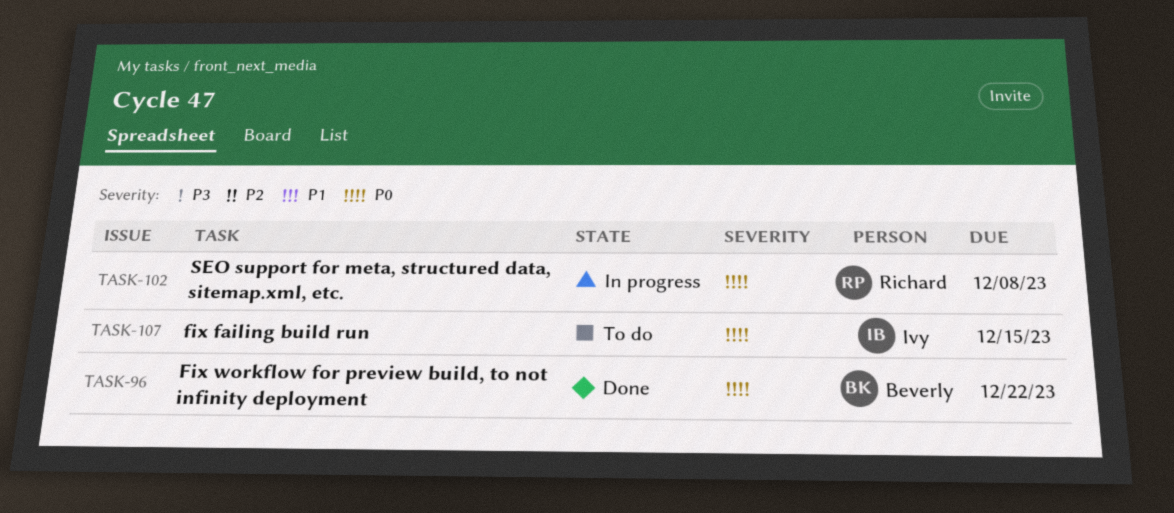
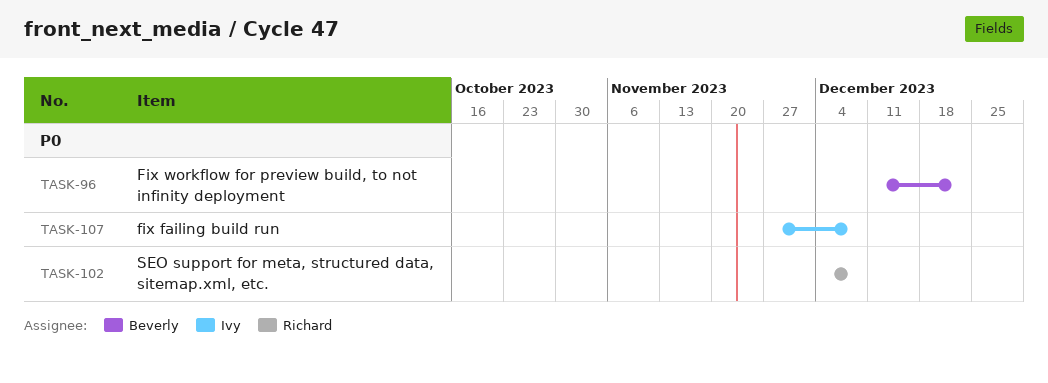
TASK-107, due: Dec 15 -> Dec 8

